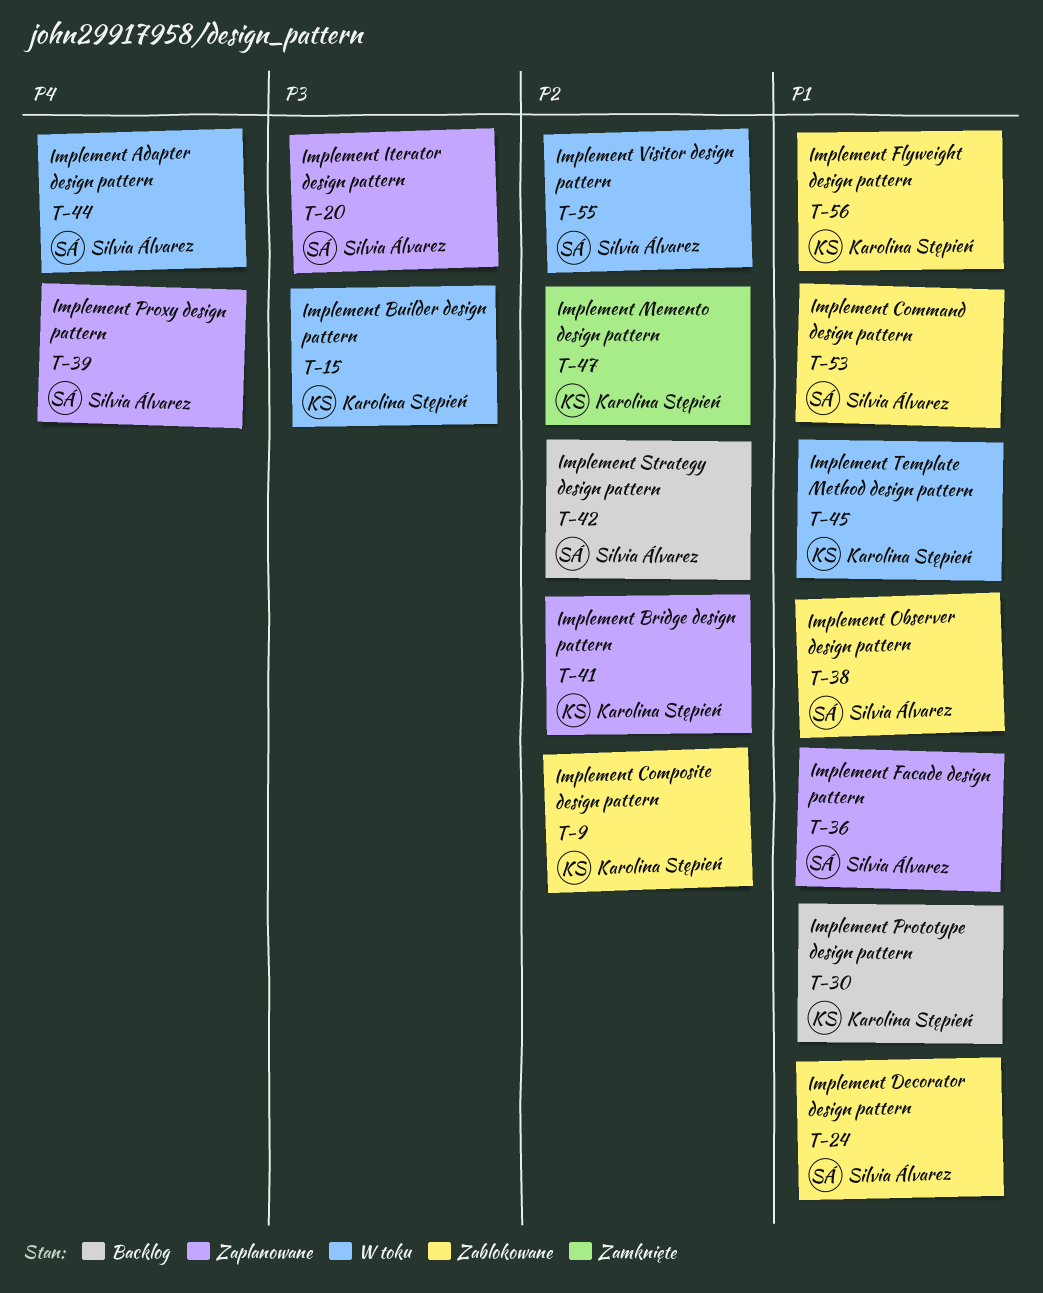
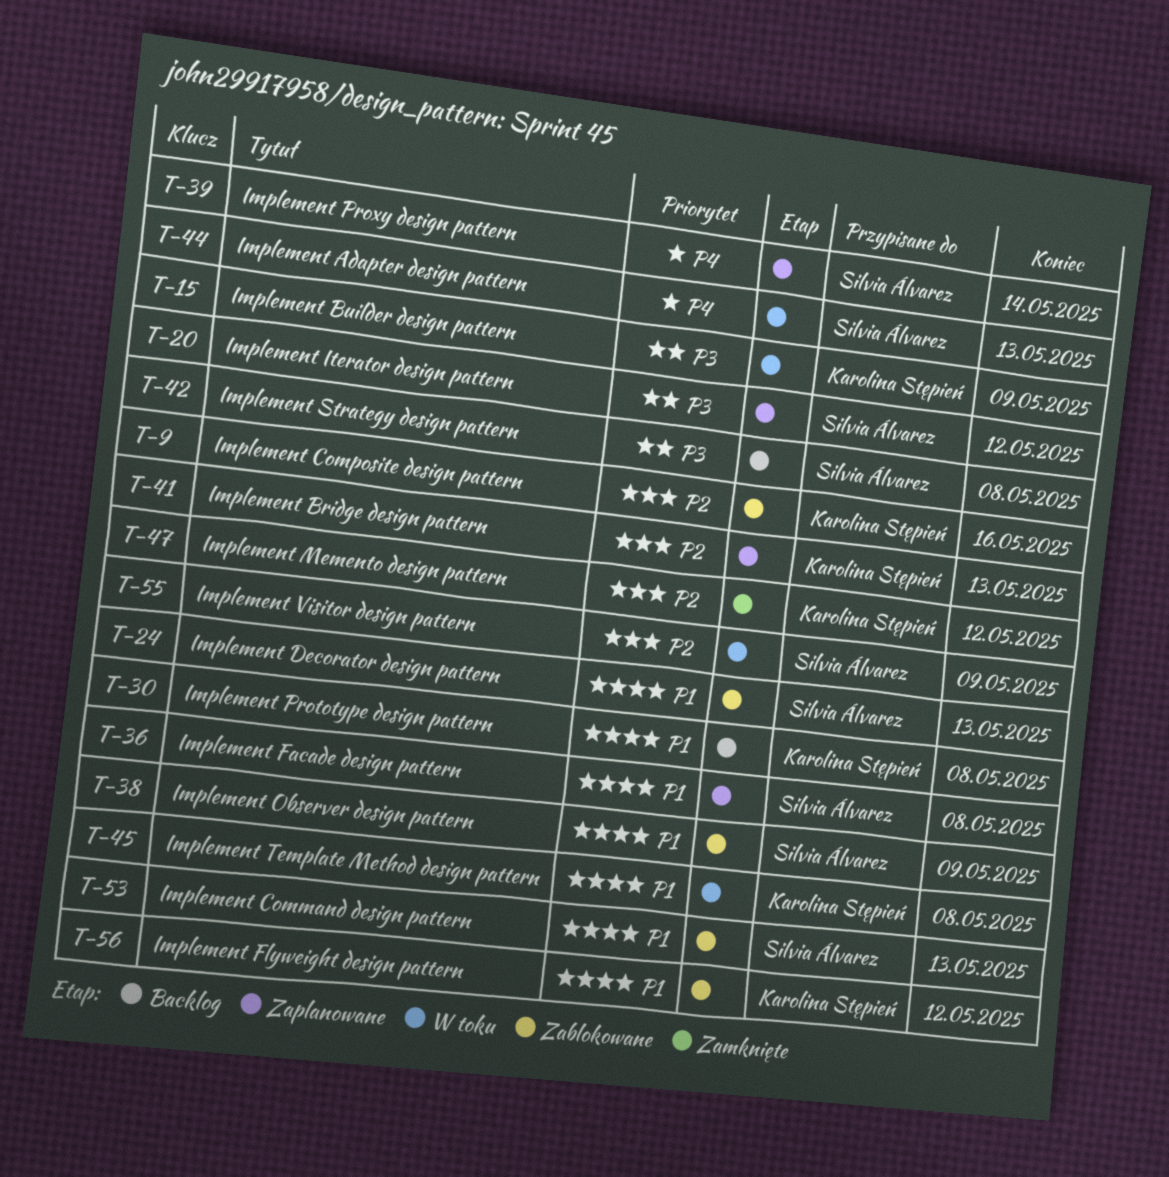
T-42, priority: P2 -> P3

